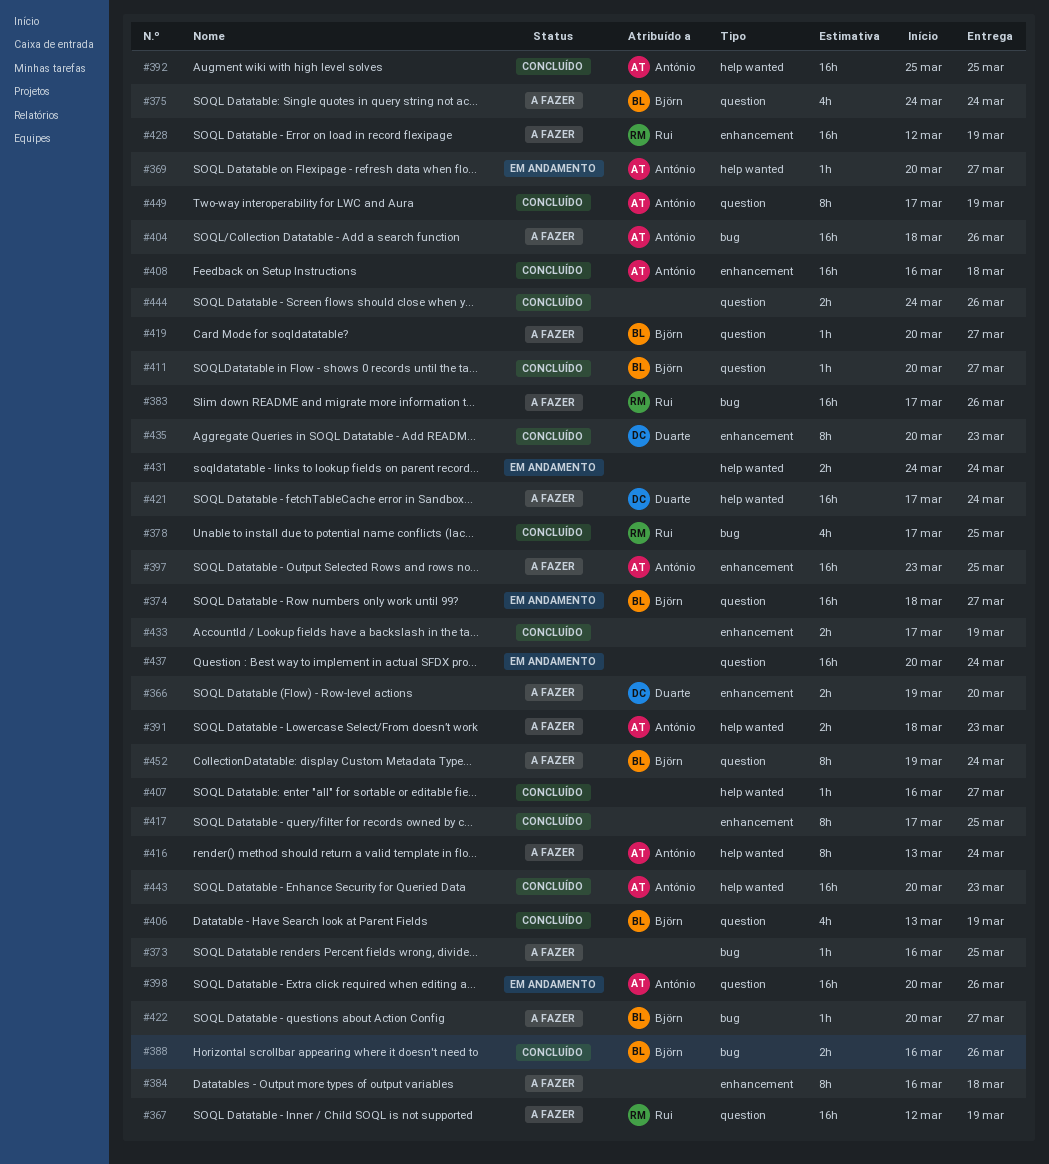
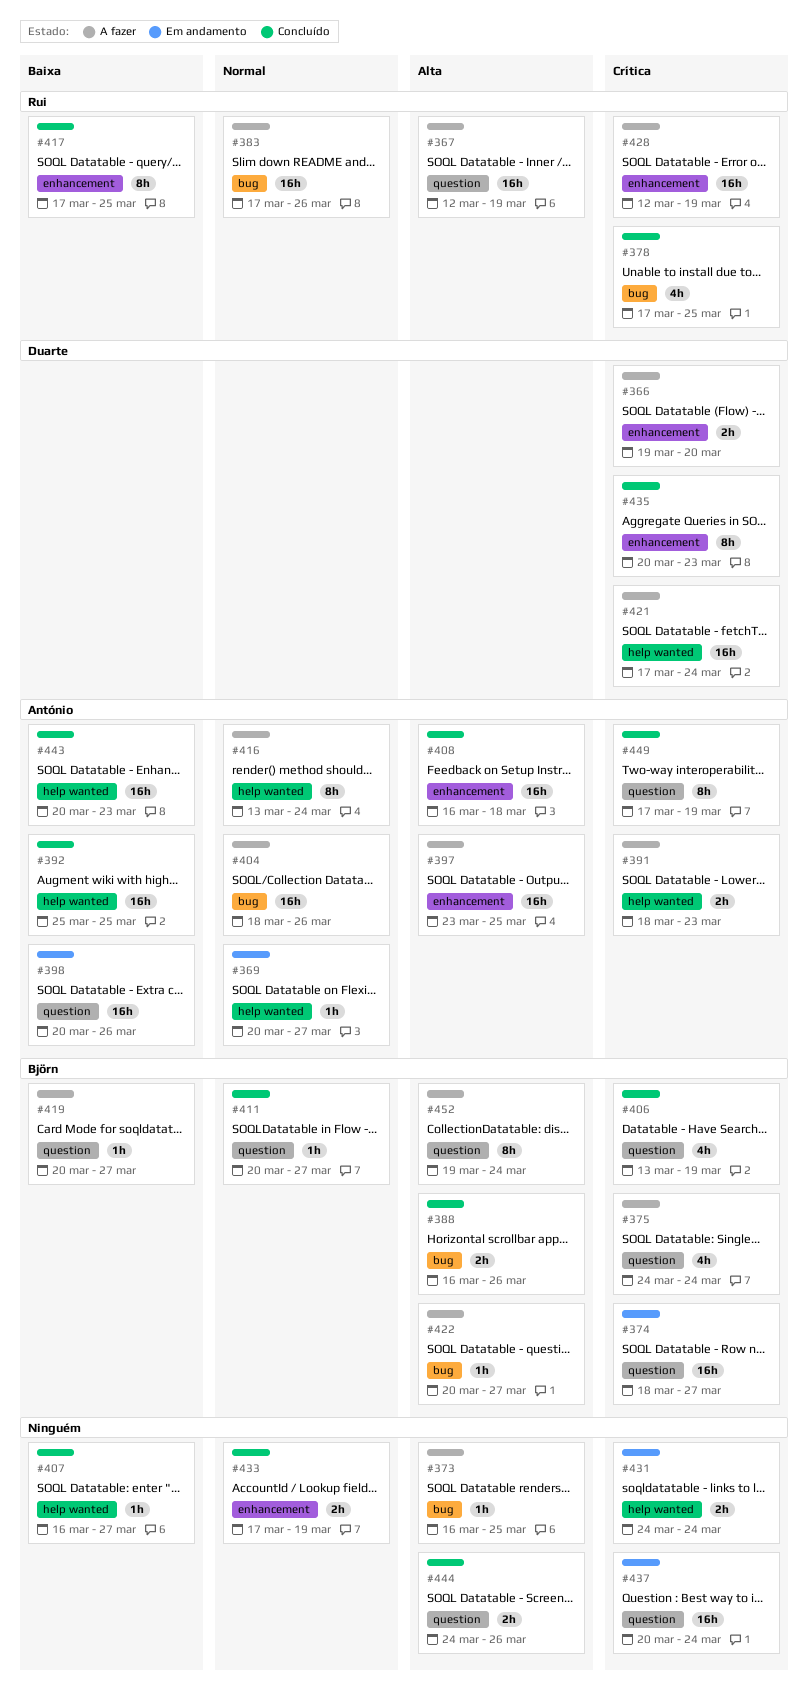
#384: present -> none
#417, owner: none -> Rui

